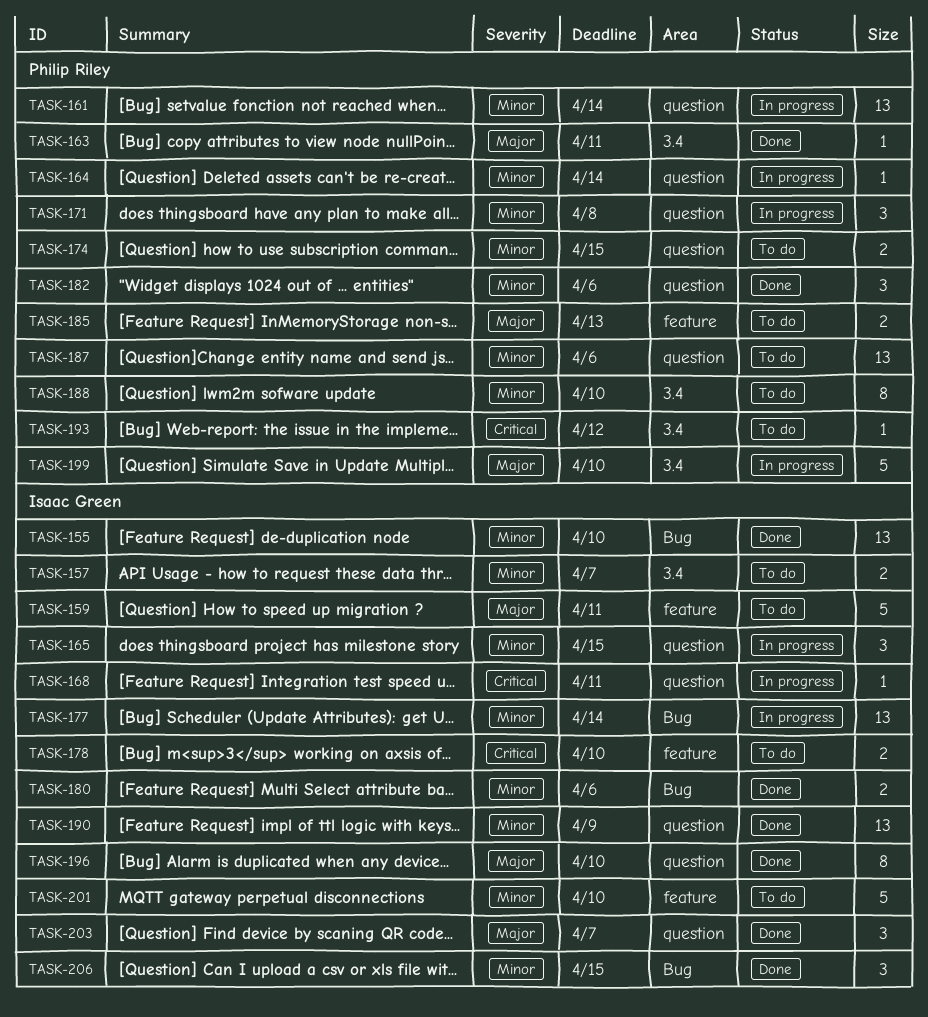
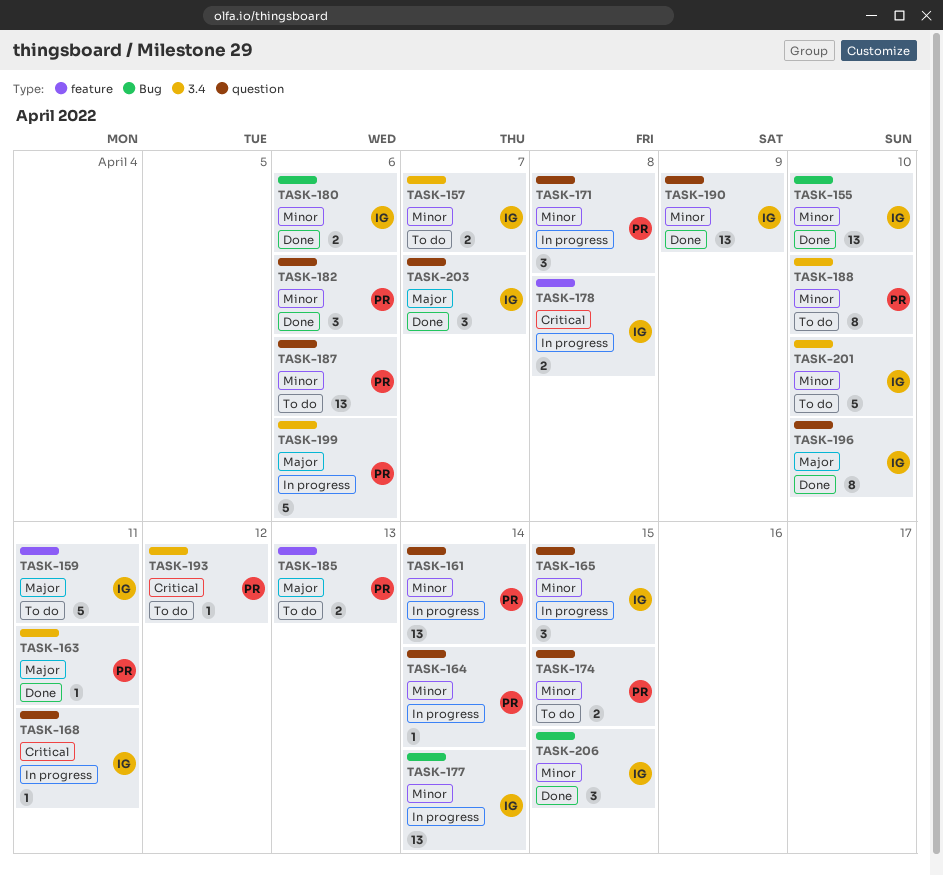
TASK-178, status: To do -> In progress
TASK-178, due: Apr 10 -> Apr 8
TASK-199, due: Apr 10 -> Apr 6
TASK-201, label: feature -> 3.4

